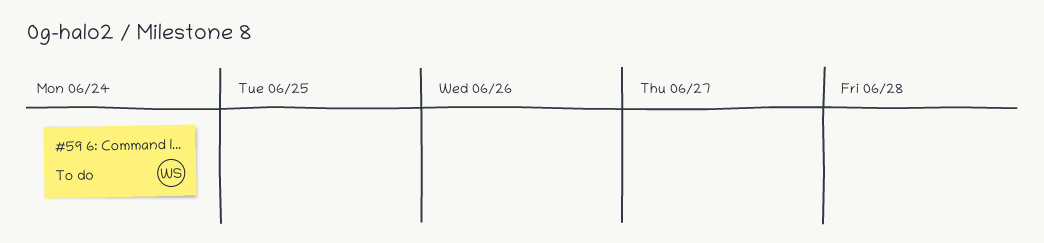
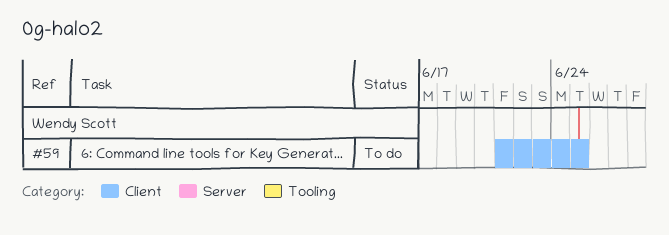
#59, due: Jun 24 -> Jun 25

